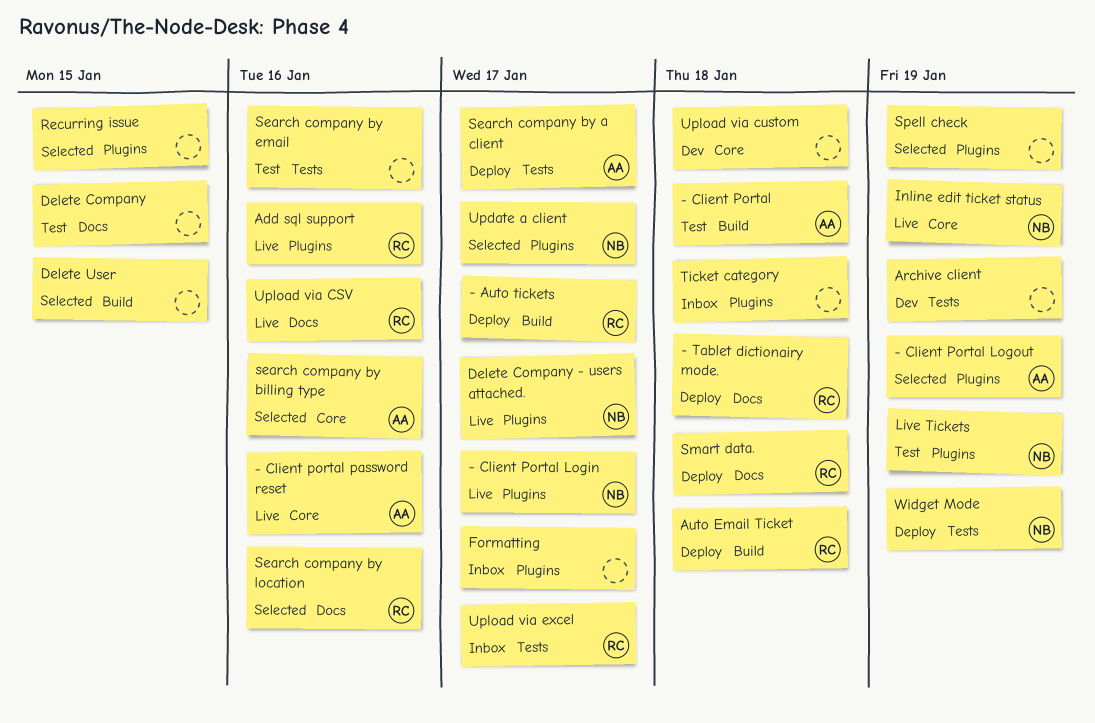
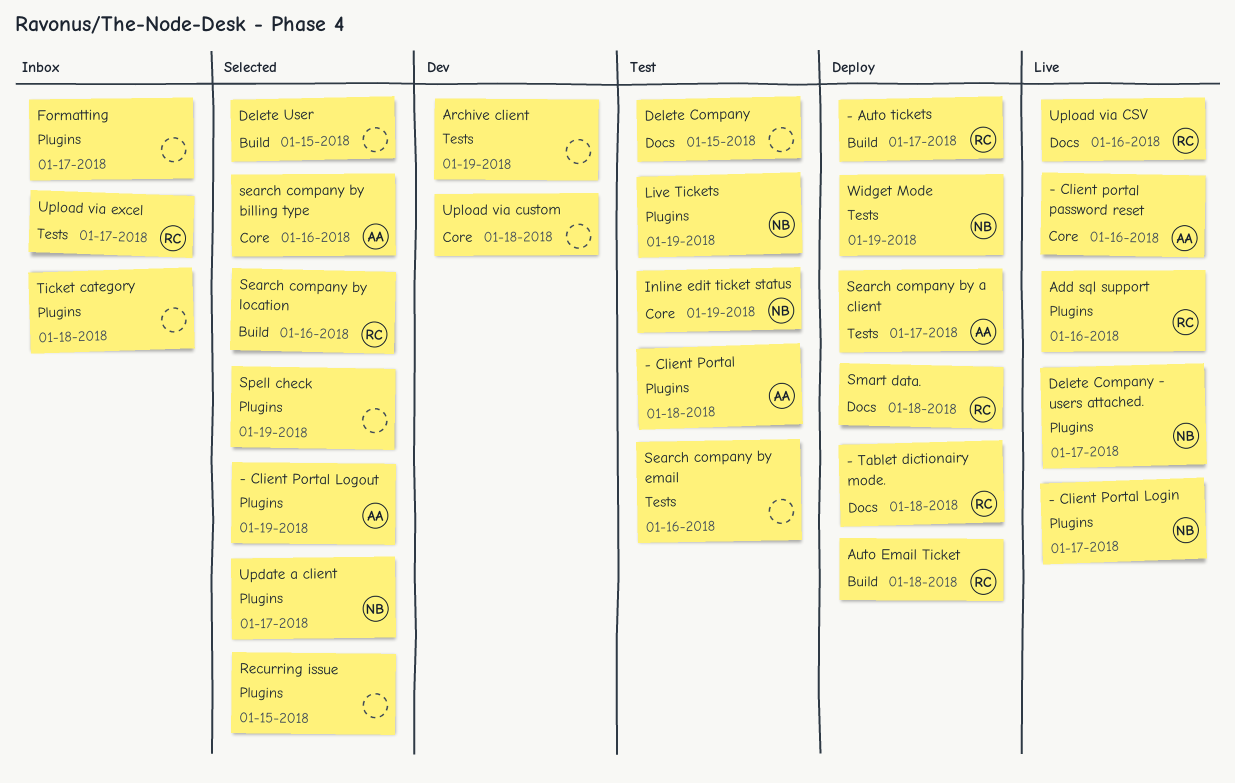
- Client Portal, label: Build -> Plugins
Inline edit ticket status, status: Live -> Test
Search company by location, label: Docs -> Build

